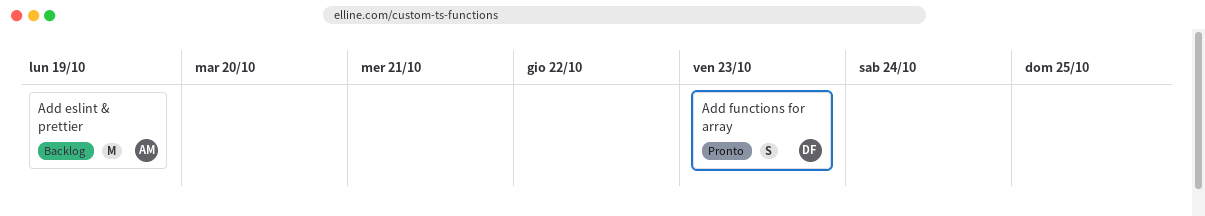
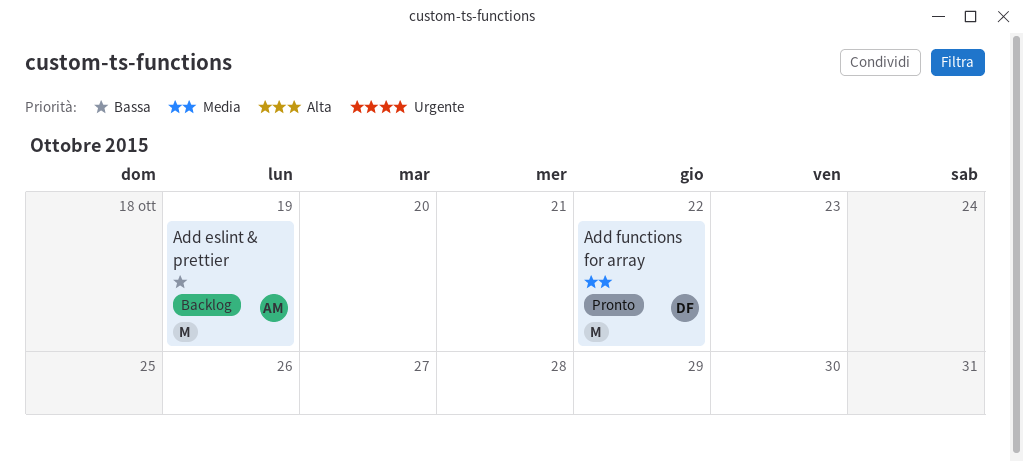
Add functions for array, estimate: S -> M
Add functions for array, due: Oct 23 -> Oct 22

